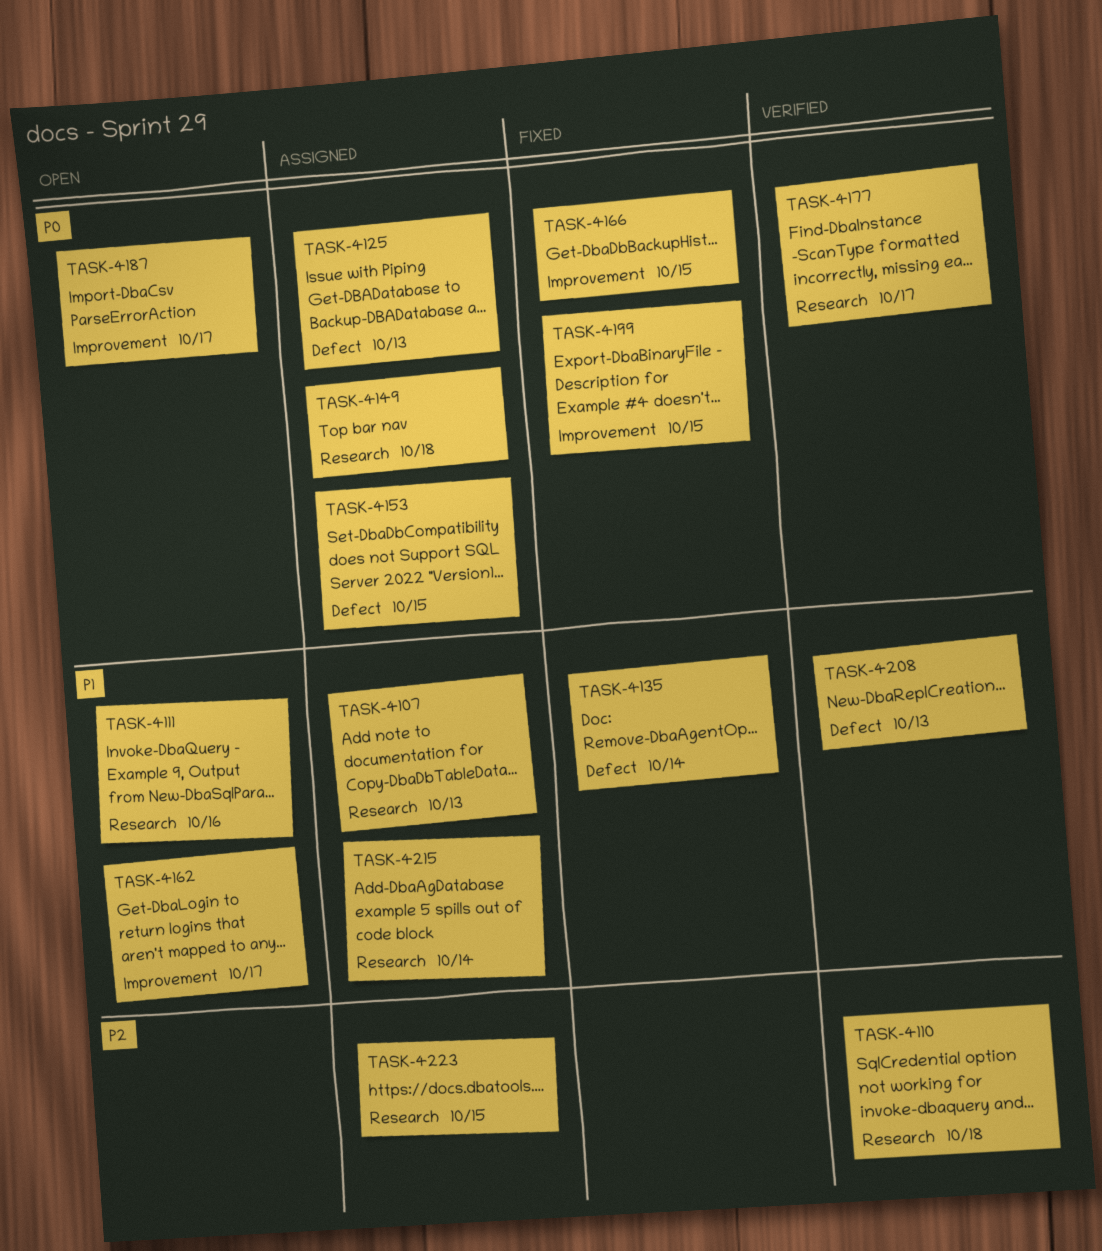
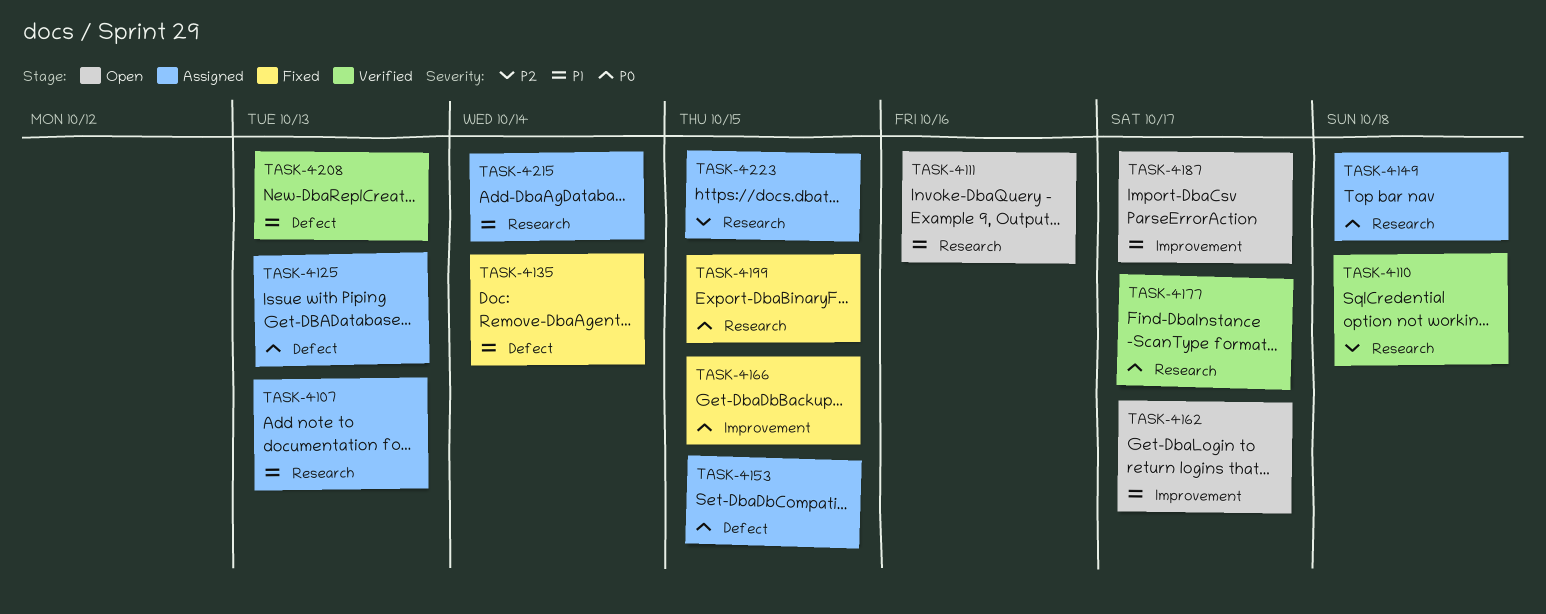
TASK-4187, priority: P0 -> P1
TASK-4199, label: Improvement -> Research

